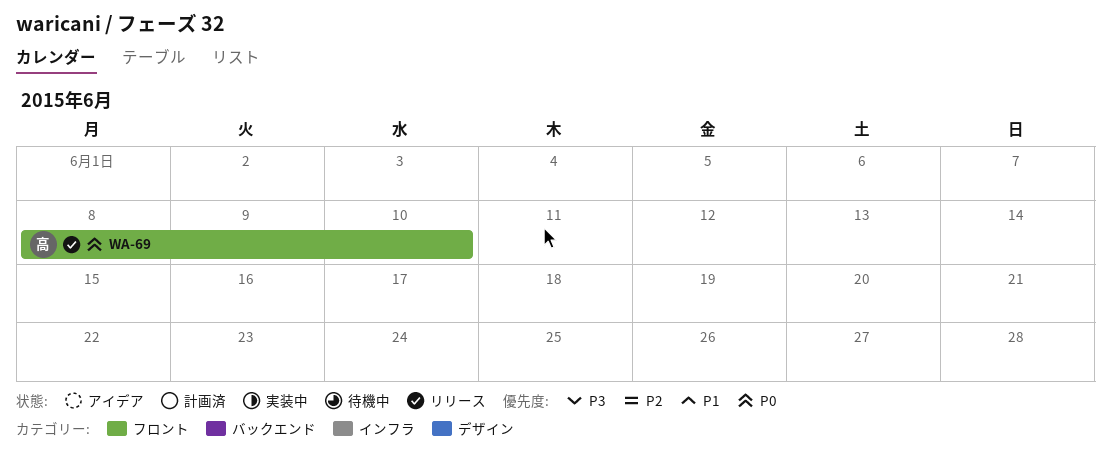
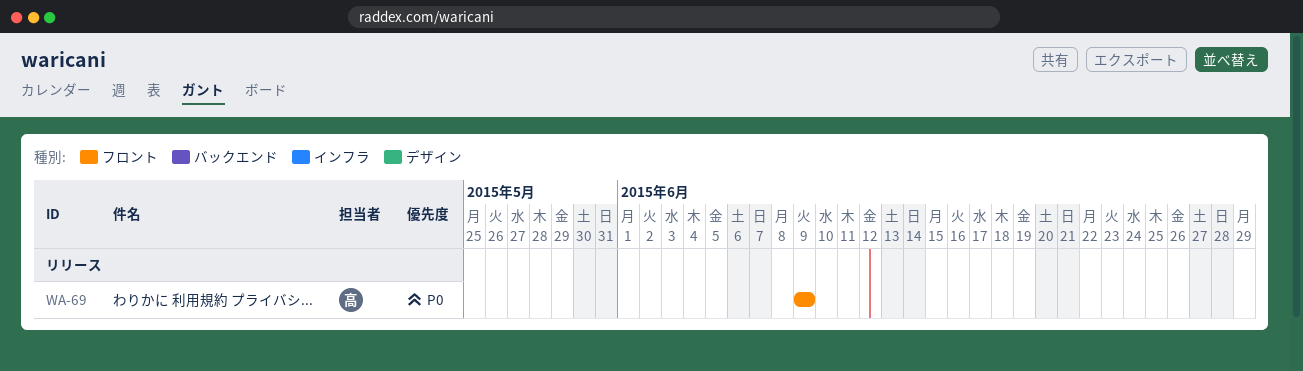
WA-69, start: Jun 8 -> Jun 9
WA-69, due: Jun 10 -> Jun 9

